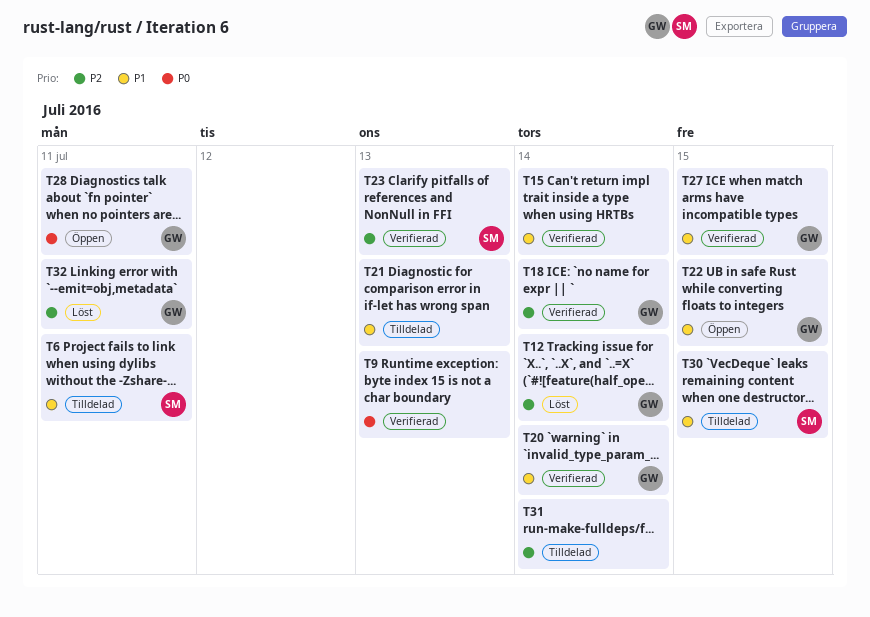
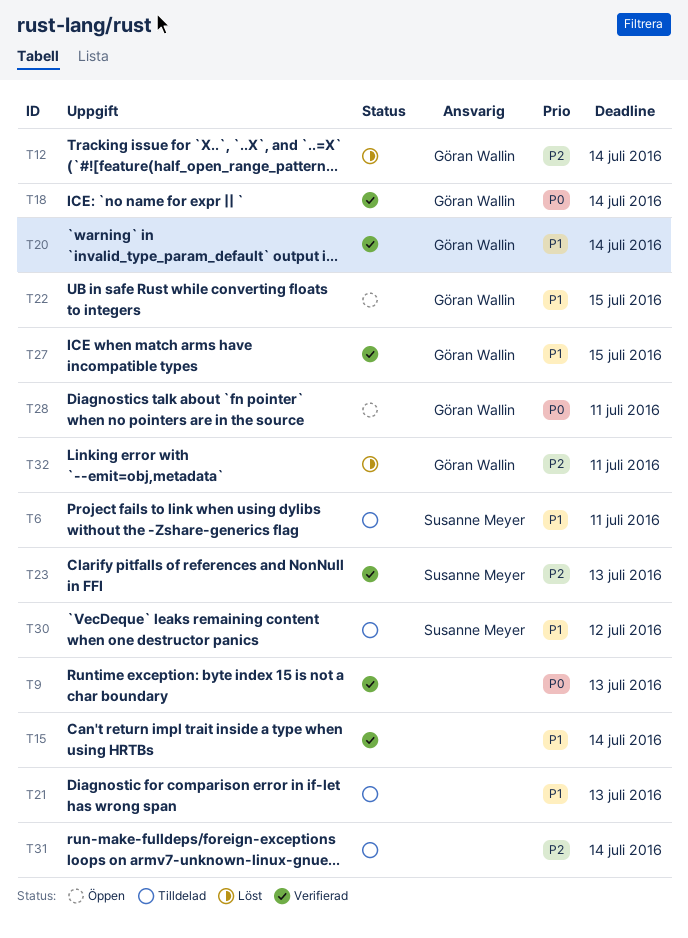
T18, priority: P2 -> P0
T30, due: Jul 15 -> Jul 12

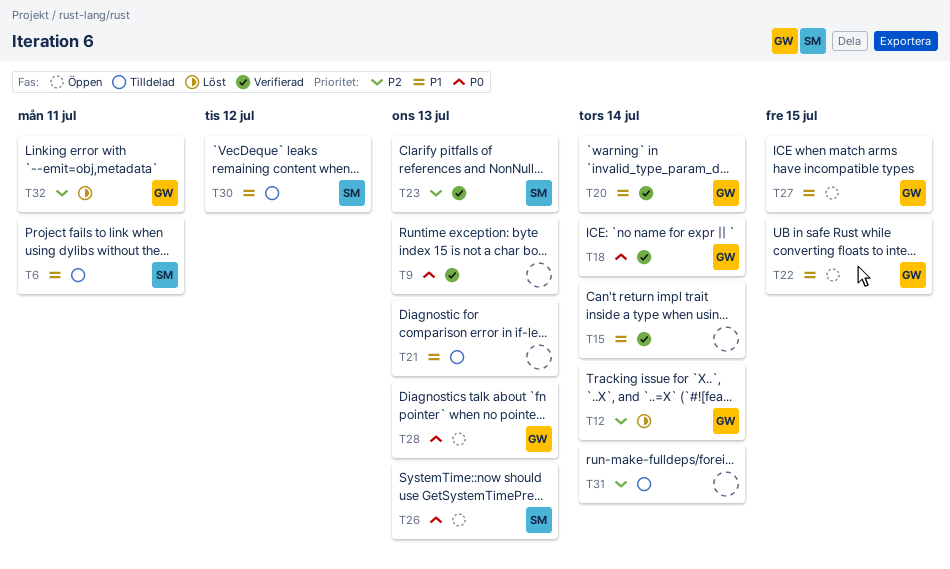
T26: none -> present
T27, status: Verifierad -> Öppen
T28, due: Jul 11 -> Jul 13

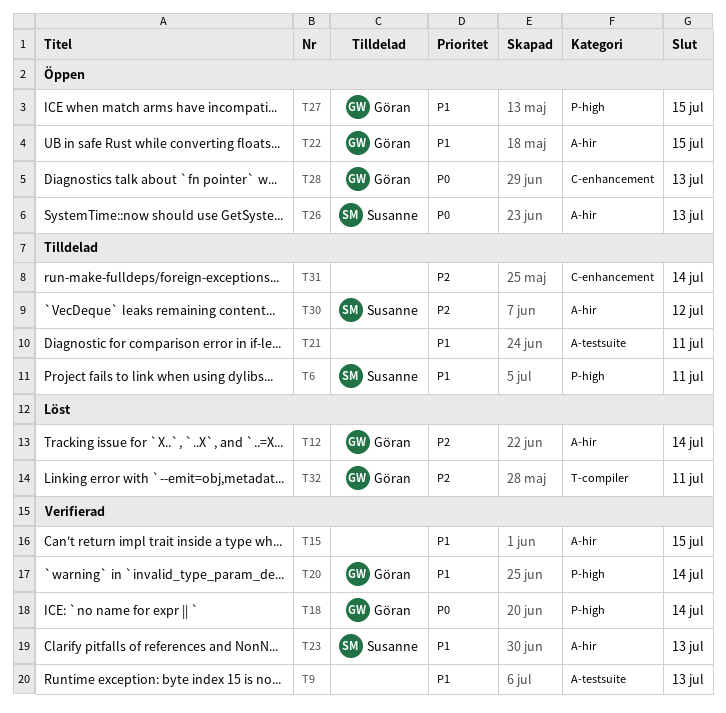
T9, priority: P0 -> P1
T15, due: Jul 14 -> Jul 15
T21, due: Jul 13 -> Jul 11
T23, priority: P2 -> P1
T30, priority: P1 -> P2

